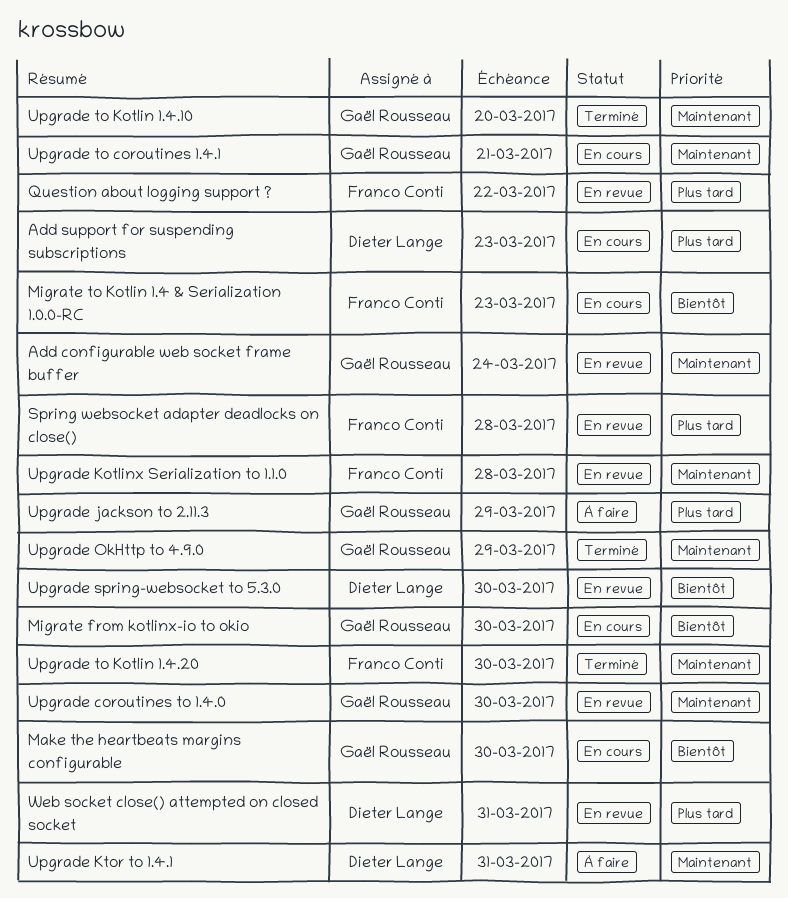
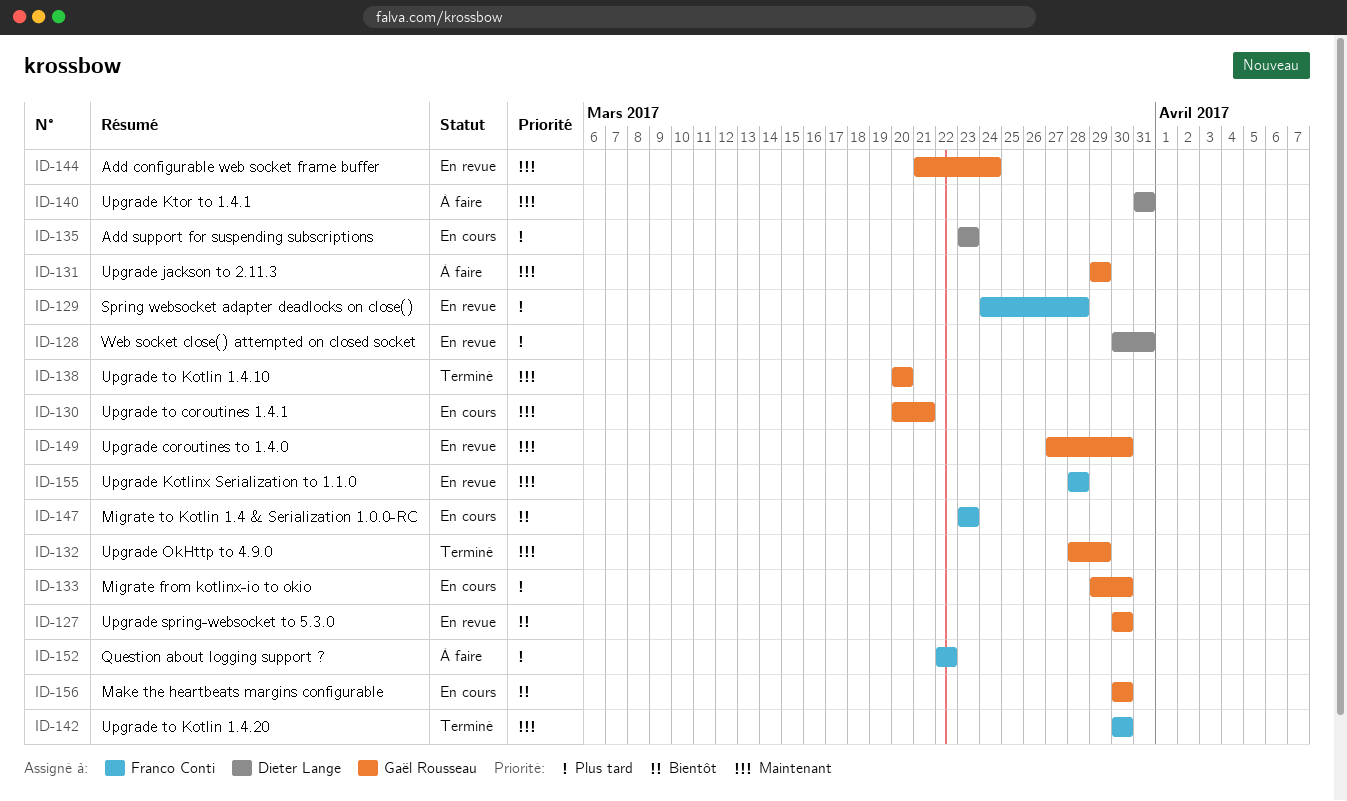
Migrate from kotlinx-io to okio, priority: Bientôt -> Plus tard
Question about logging support ?, status: En revue -> À faire
Upgrade jackson to 2.11.3, priority: Plus tard -> Maintenant
Upgrade spring-websocket to 5.3.0, owner: Dieter Lange -> Gaël Rousseau

